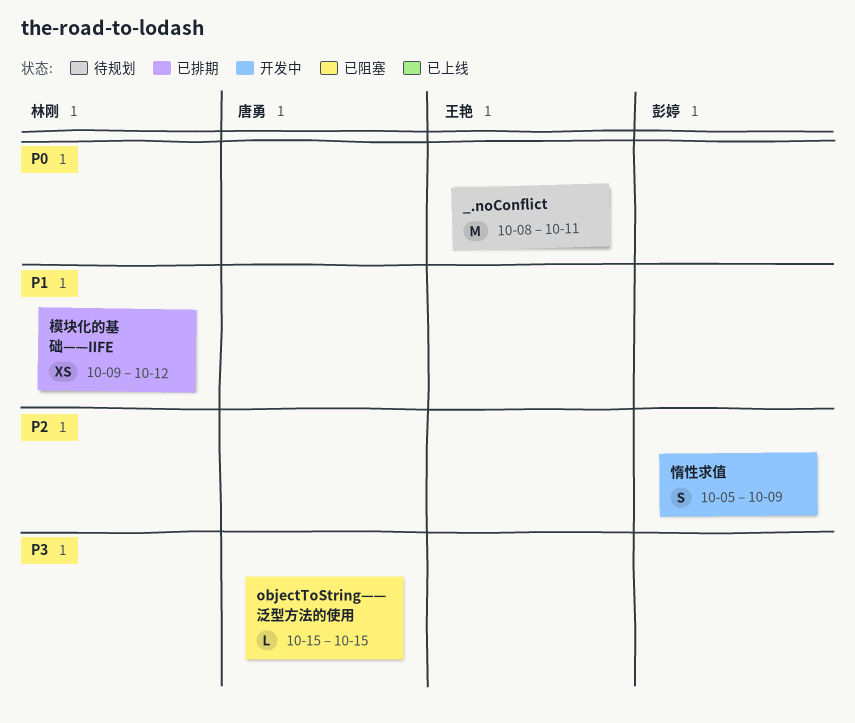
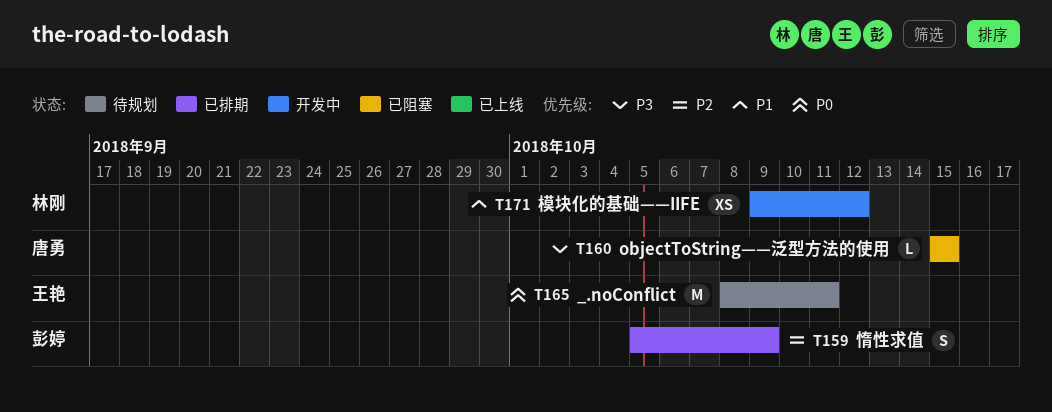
惰性求值, status: 开发中 -> 已排期
模块化的基础——IIFE, status: 已排期 -> 开发中

